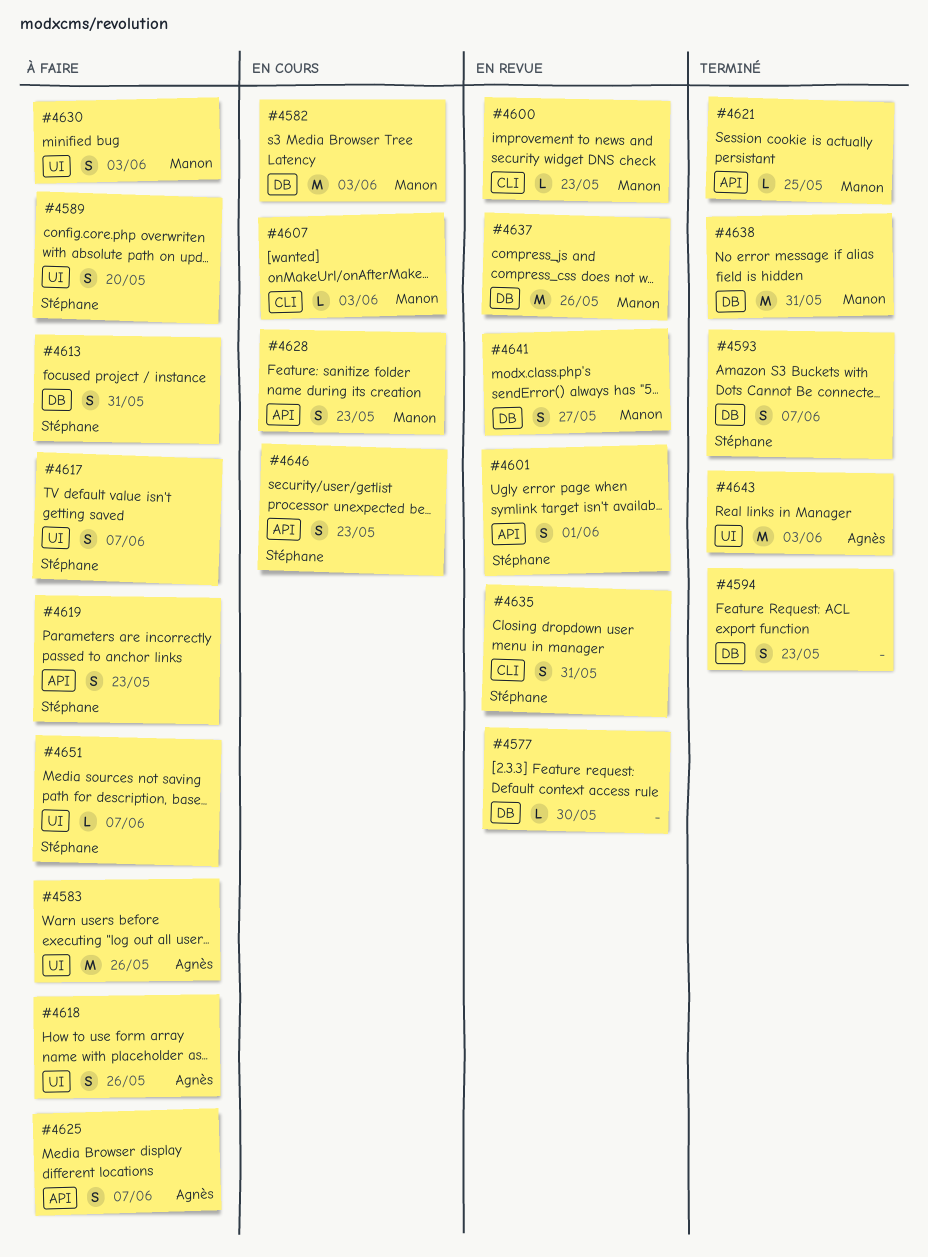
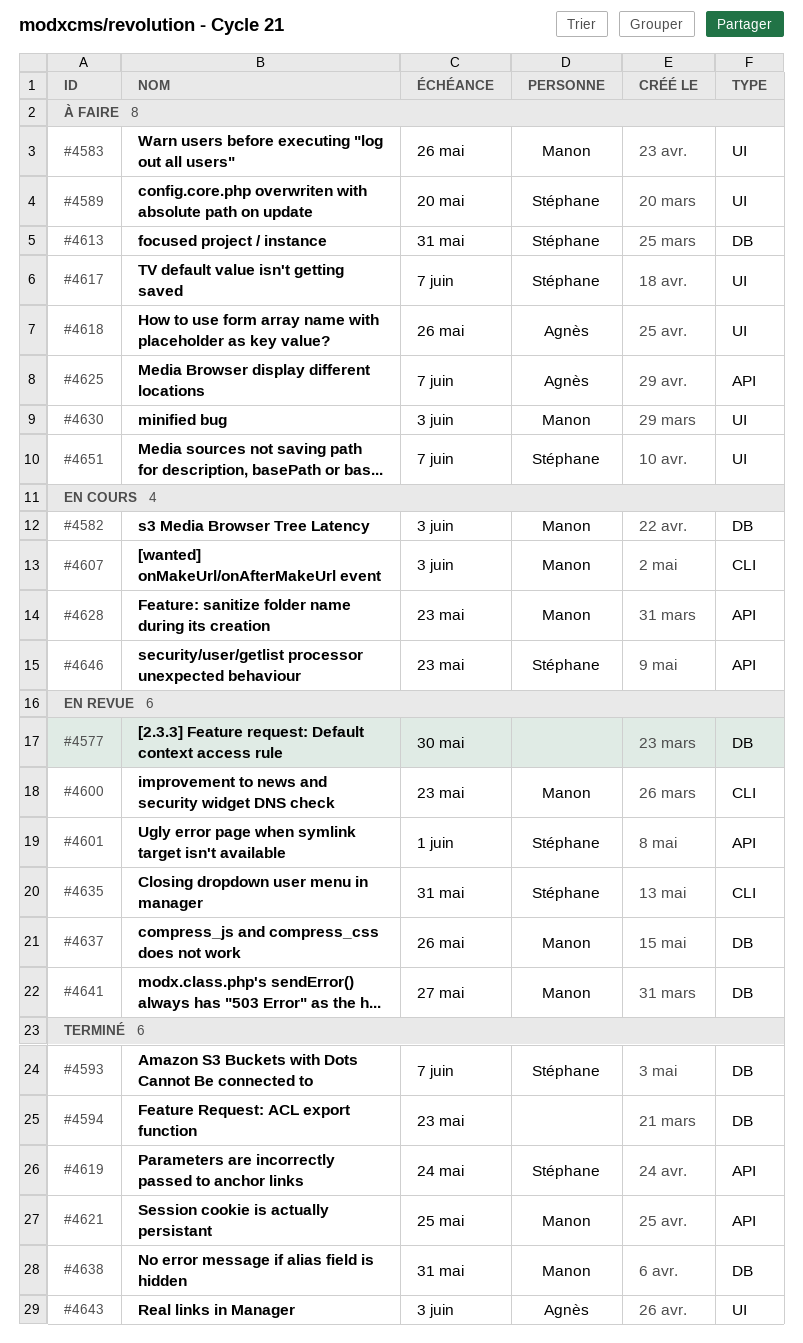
#4583, owner: Agnès -> Manon
#4619, status: À faire -> Terminé
#4619, due: May 23 -> May 24

